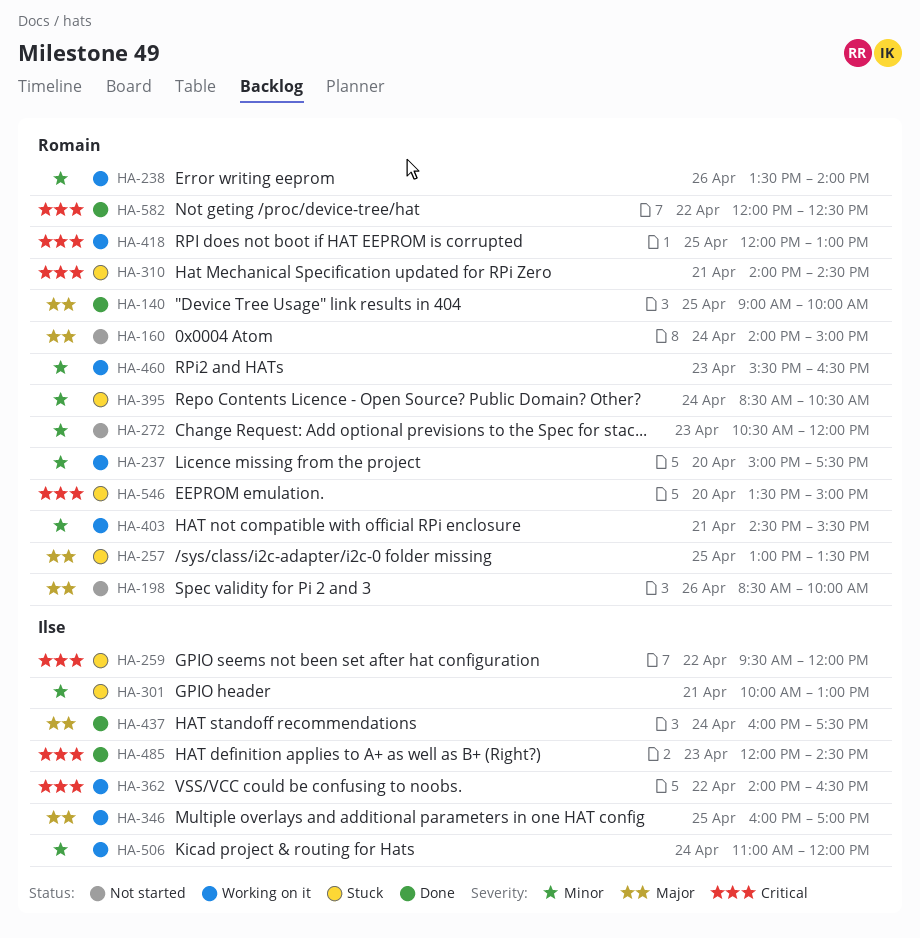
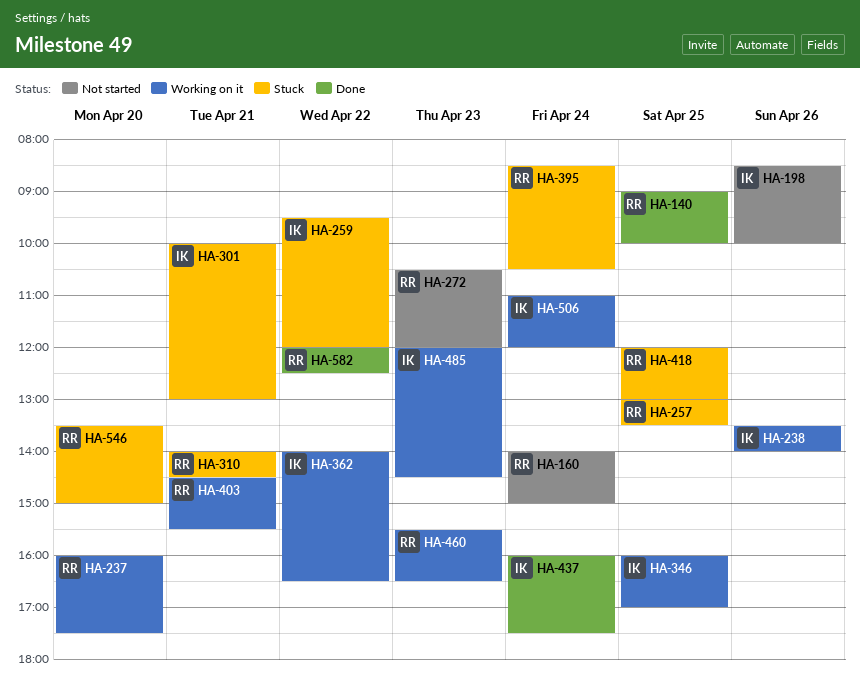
HA-198, owner: Romain -> Ilse
HA-237, begins: 15:00 -> 16:00
HA-238, owner: Romain -> Ilse
HA-418, status: Working on it -> Stuck
HA-485, status: Done -> Working on it

